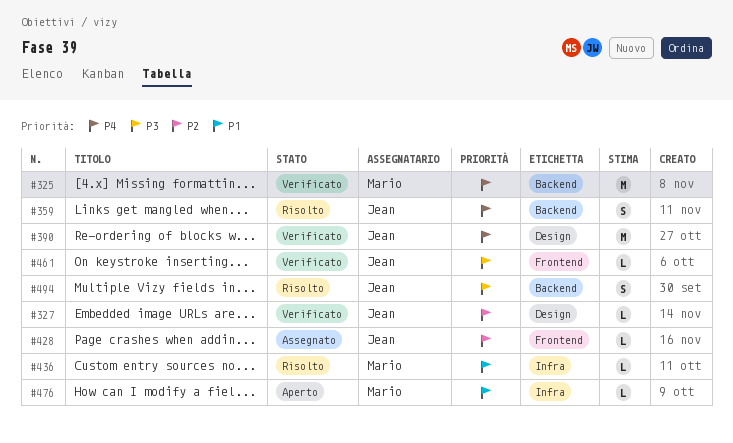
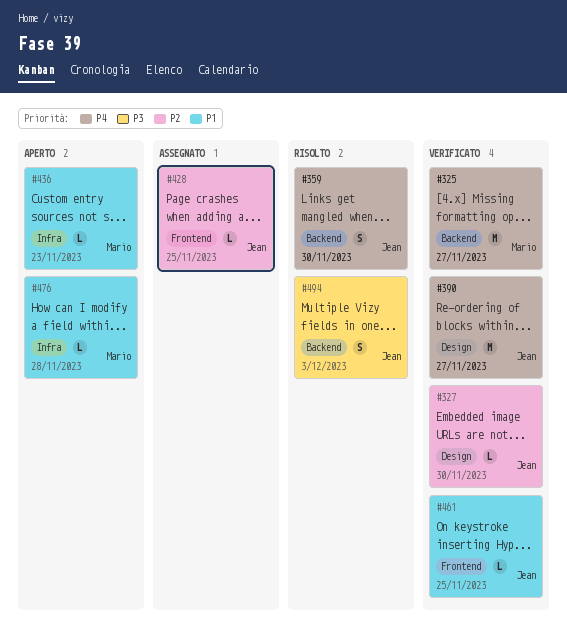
#436, status: Risolto -> Aperto
#461, priority: P3 -> P1

